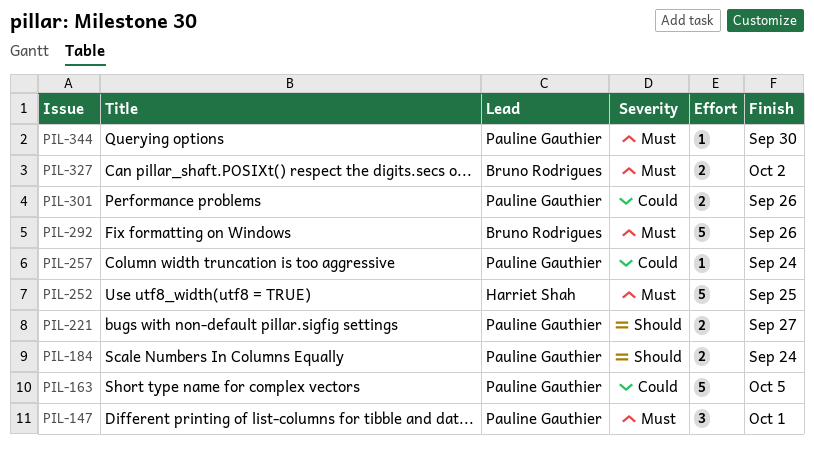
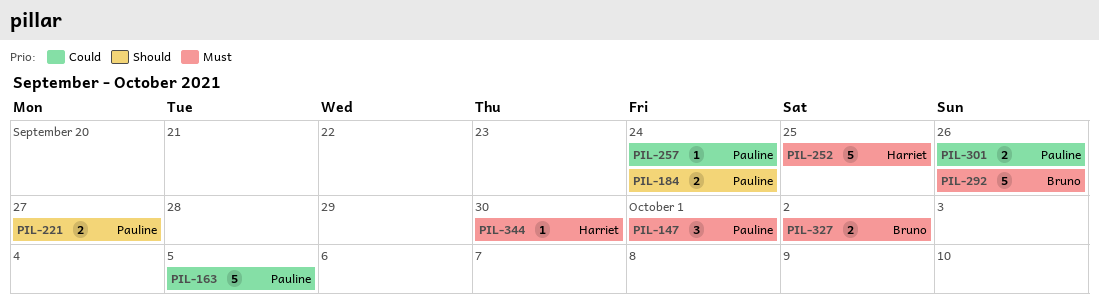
PIL-344, owner: Pauline Gauthier -> Harriet Shah

